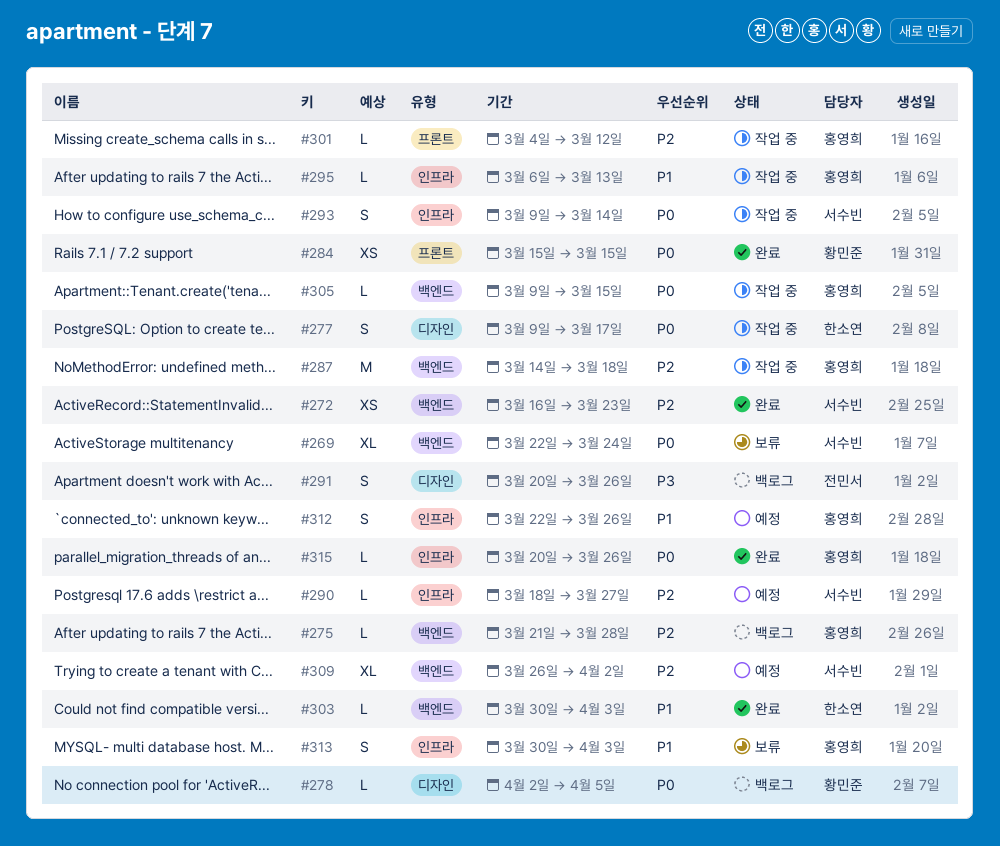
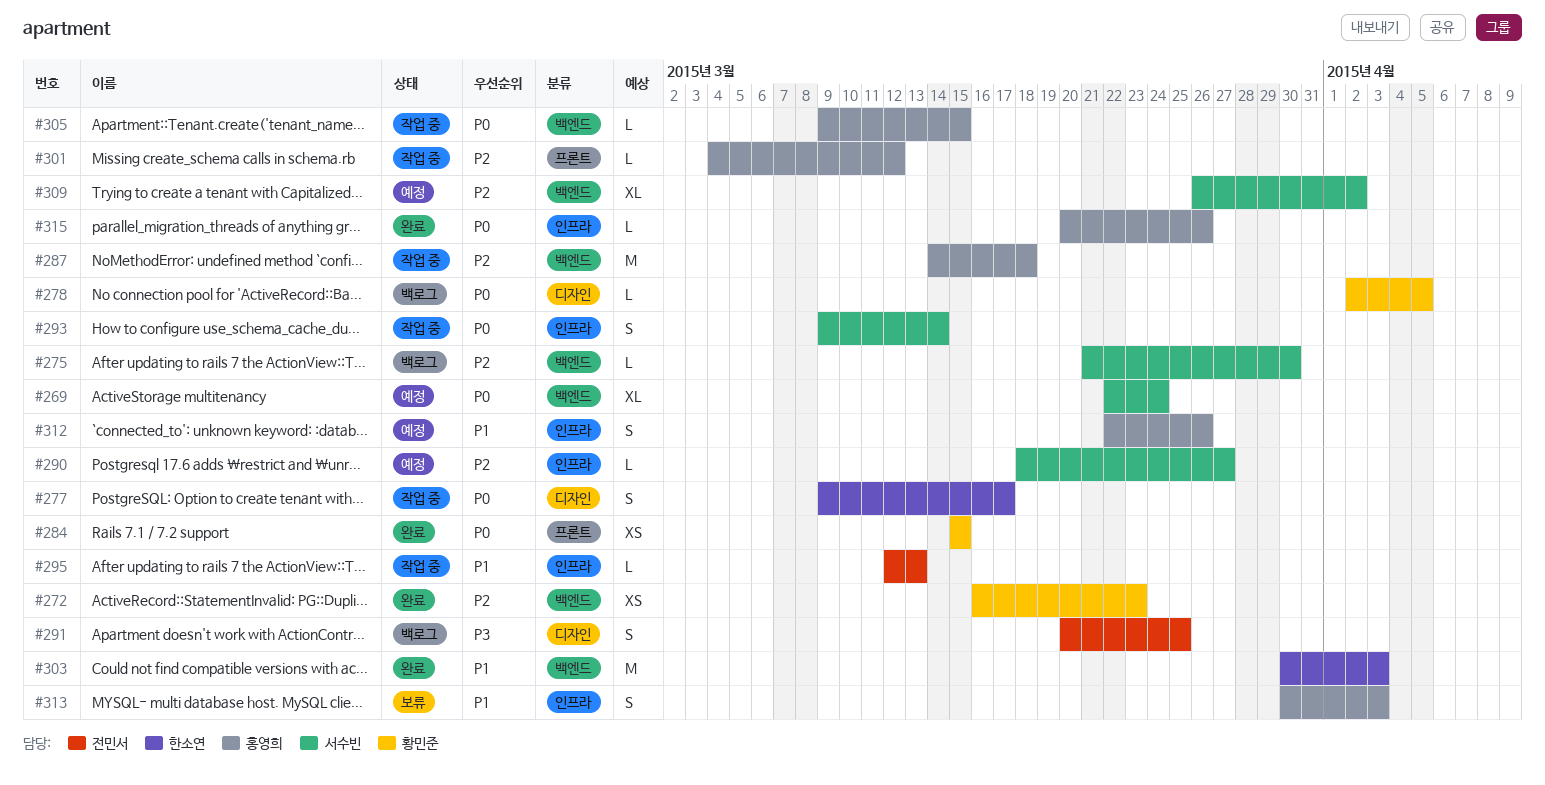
#269, status: 보류 -> 예정
#272, owner: 서수빈 -> 황민준
#275, owner: 홍영희 -> 서수빈
#275, due: Mar 28 -> Mar 30
#291, due: Mar 26 -> Mar 25
#295, owner: 홍영희 -> 전민서
#295, start: Mar 6 -> Mar 12
#303, estimate: L -> M

